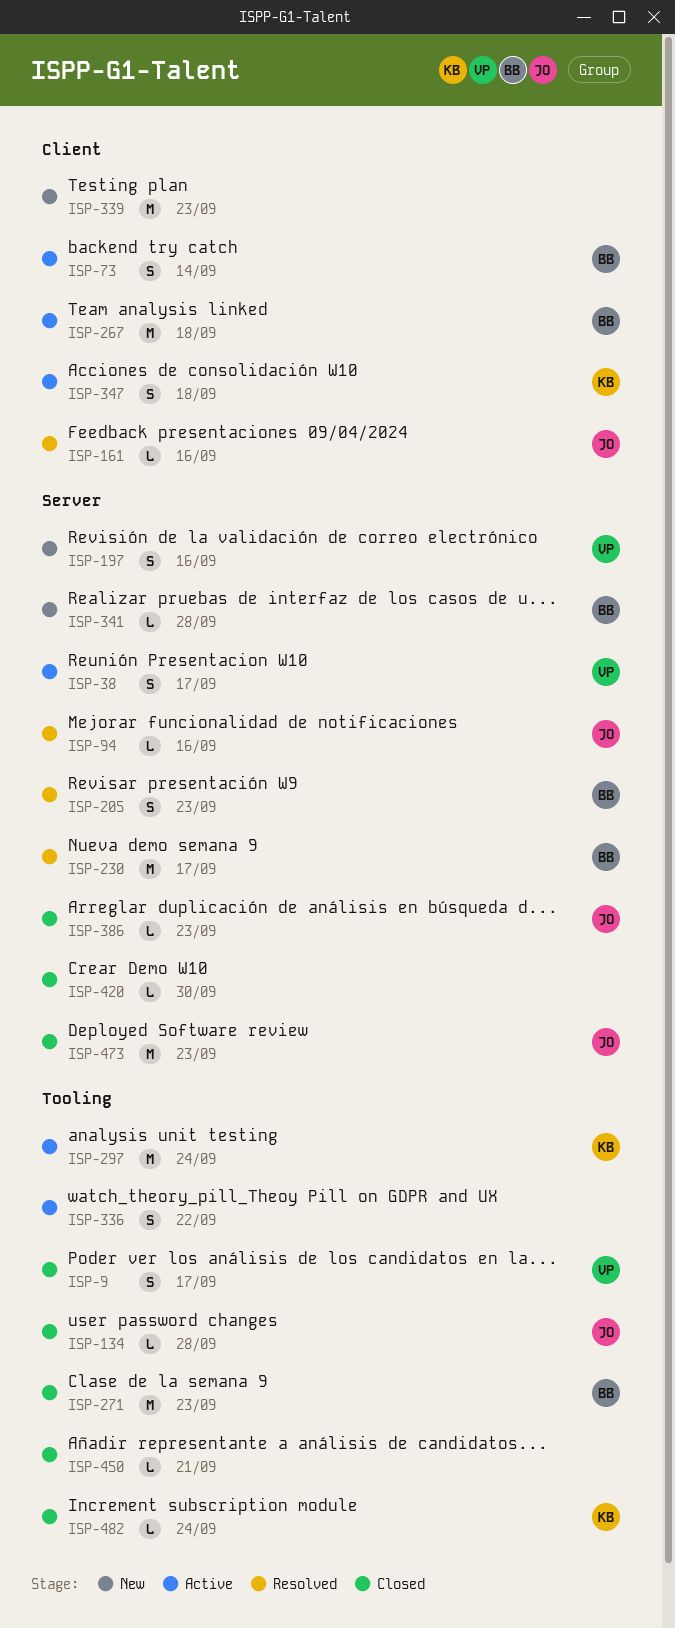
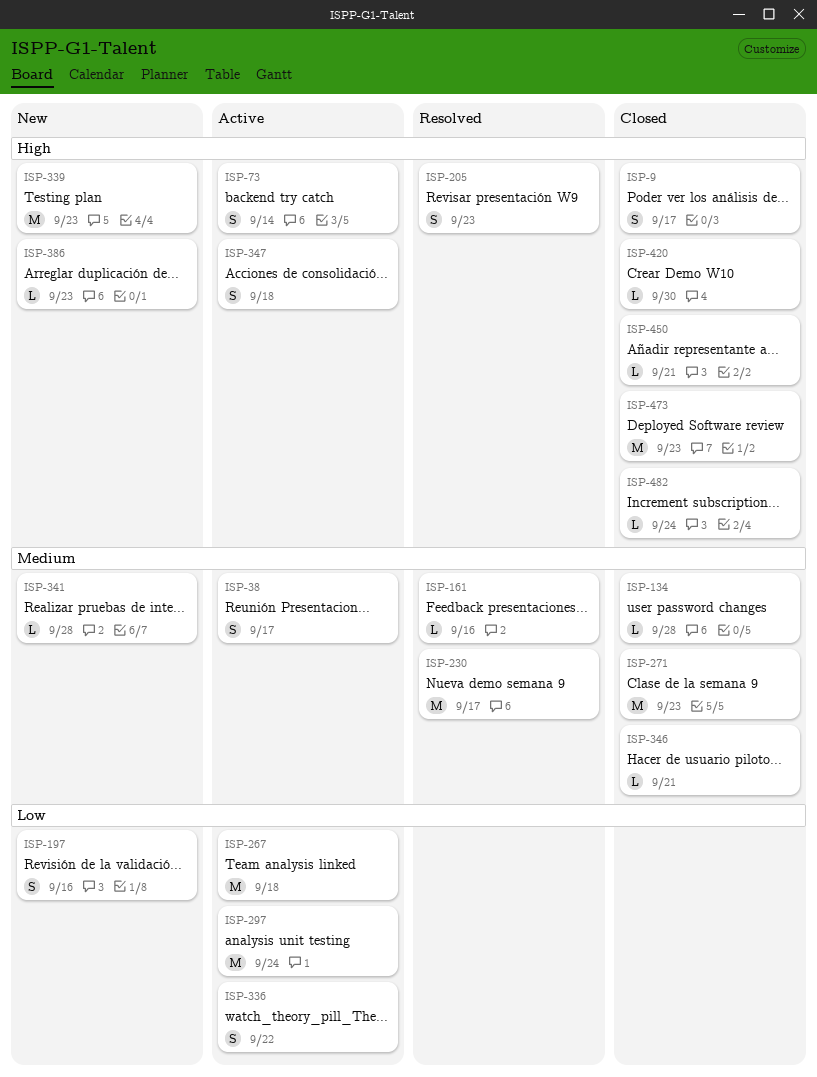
ISP-94: present -> none
ISP-346: none -> present
ISP-386, status: Closed -> New

